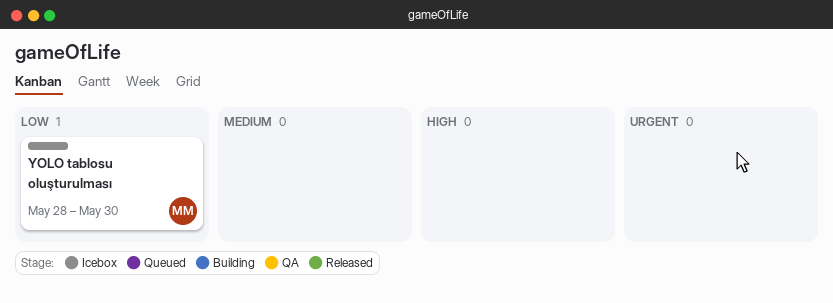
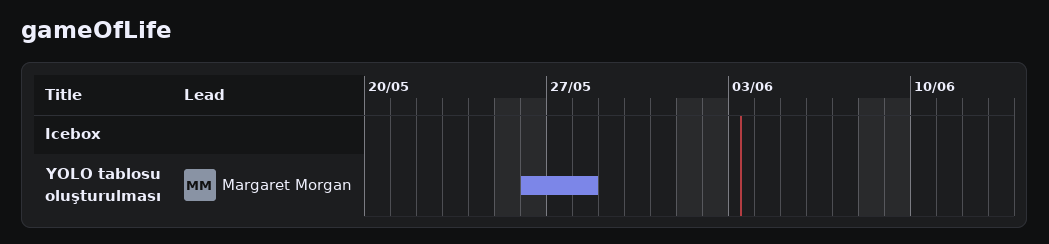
YOLO tablosu oluşturulması, start: May 28 -> May 26
YOLO tablosu oluşturulması, due: May 30 -> May 28

